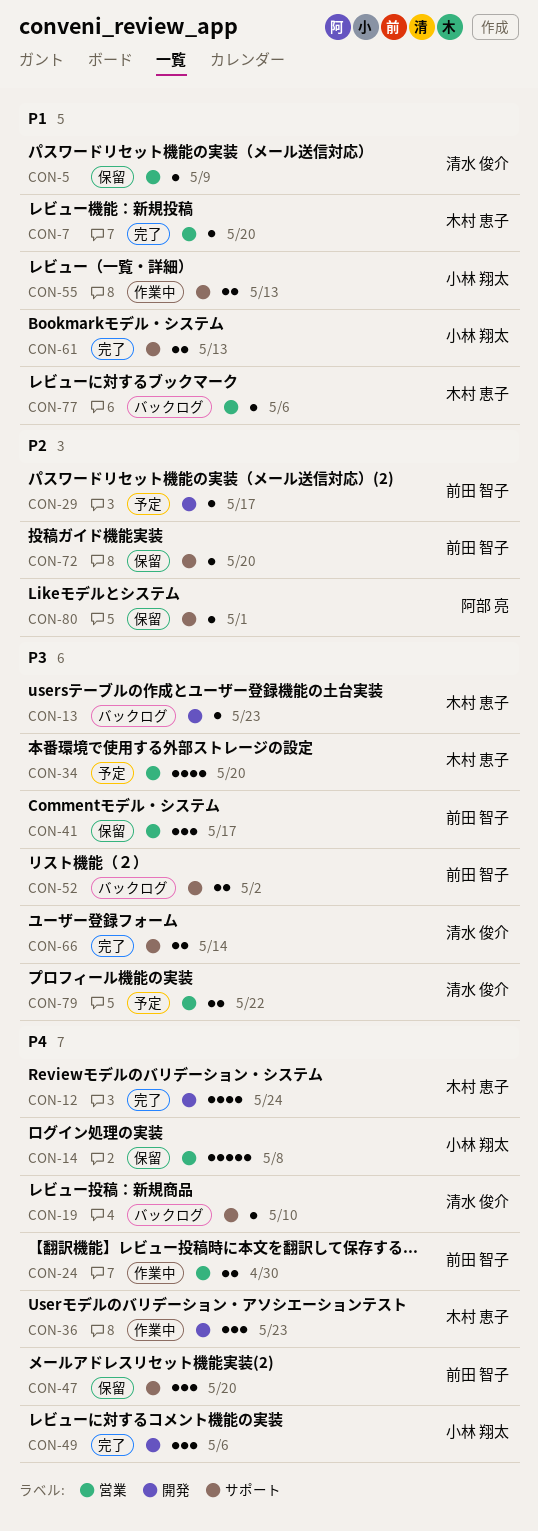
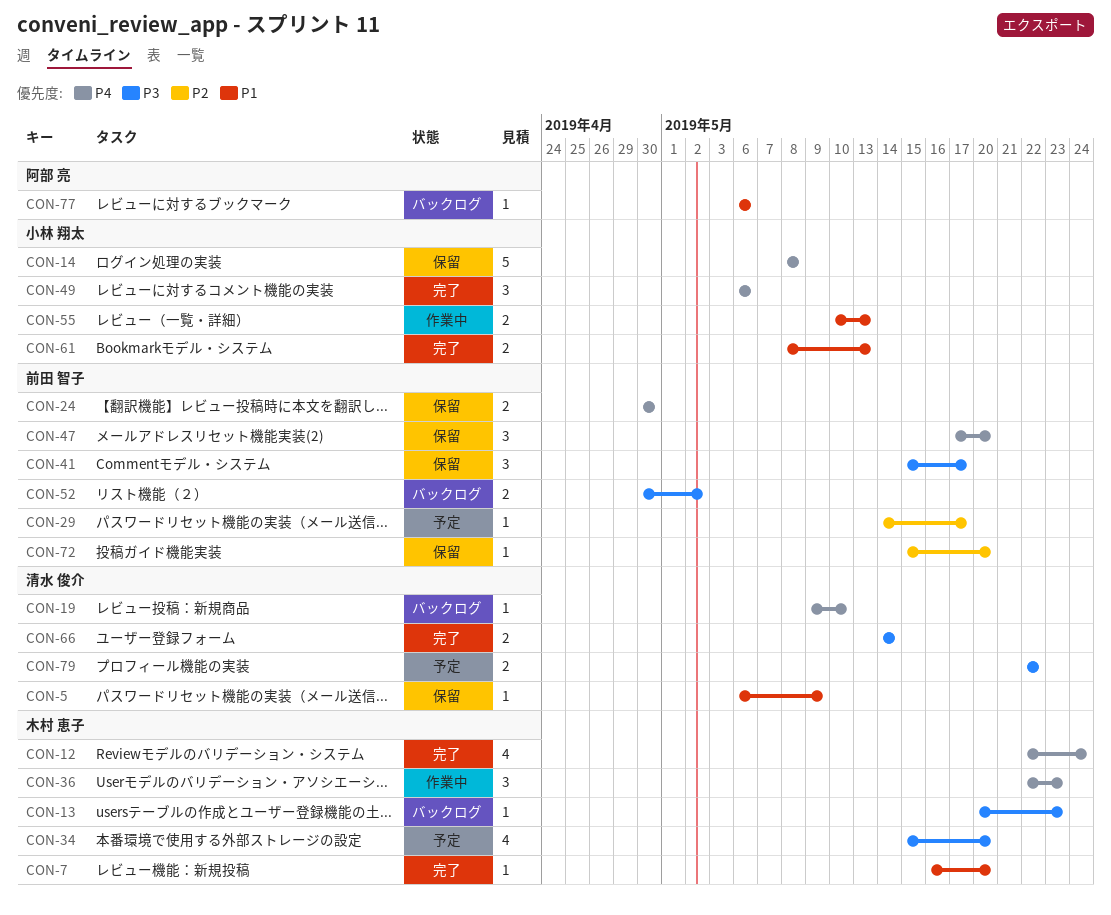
CON-24, status: 作業中 -> 保留
CON-77, owner: 木村 恵子 -> 阿部 亮
CON-80: present -> none

